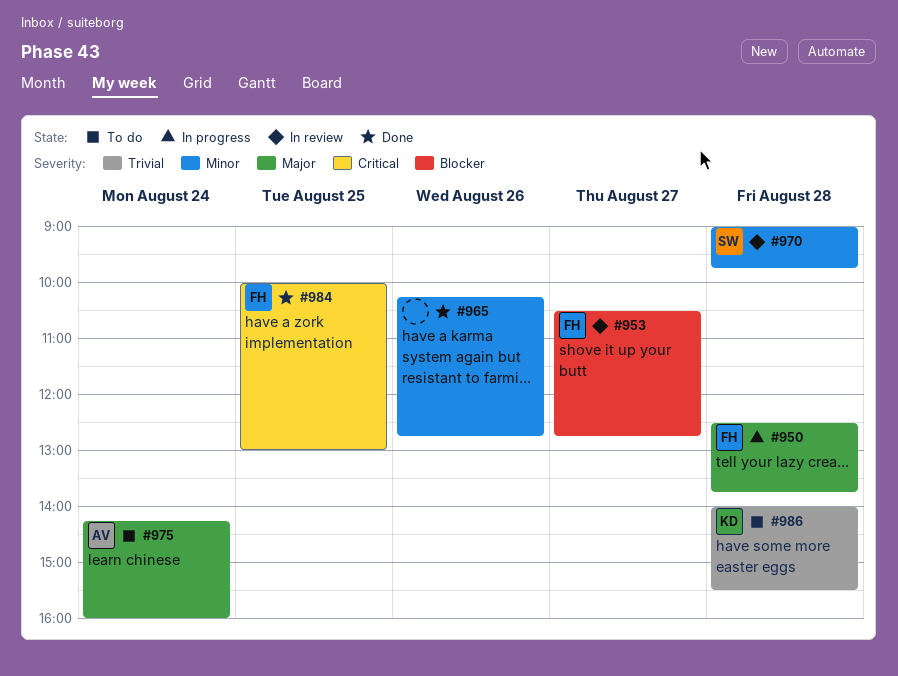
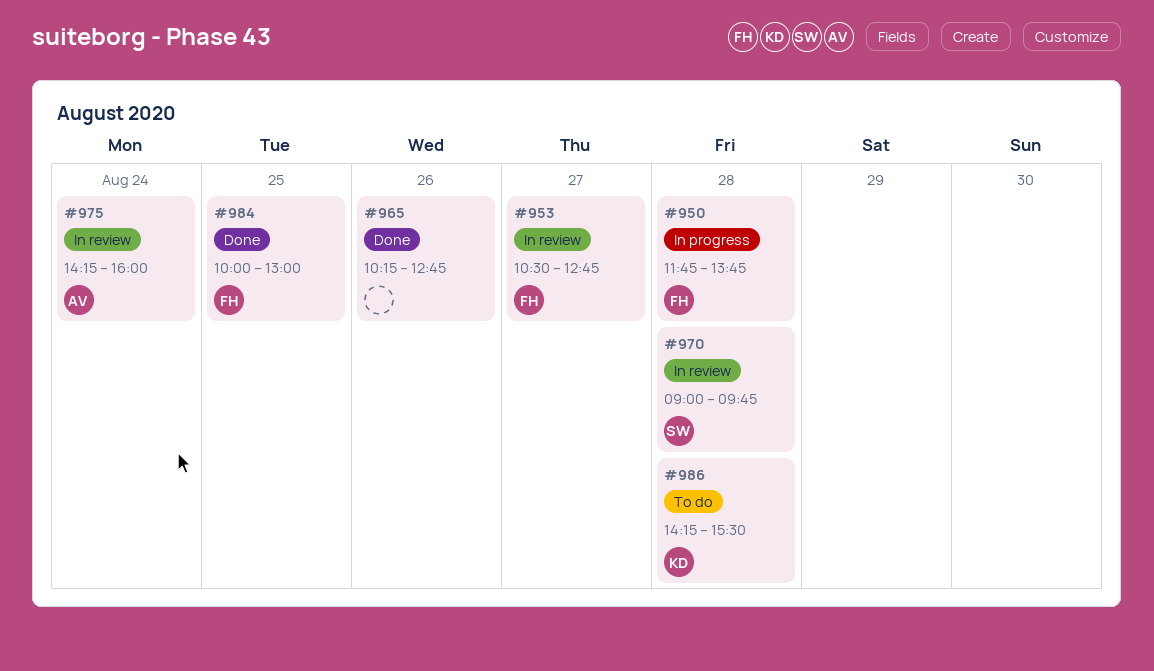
#950, begins: 12:30 -> 11:45
#975, status: To do -> In review
#986, begins: 14:00 -> 14:15

